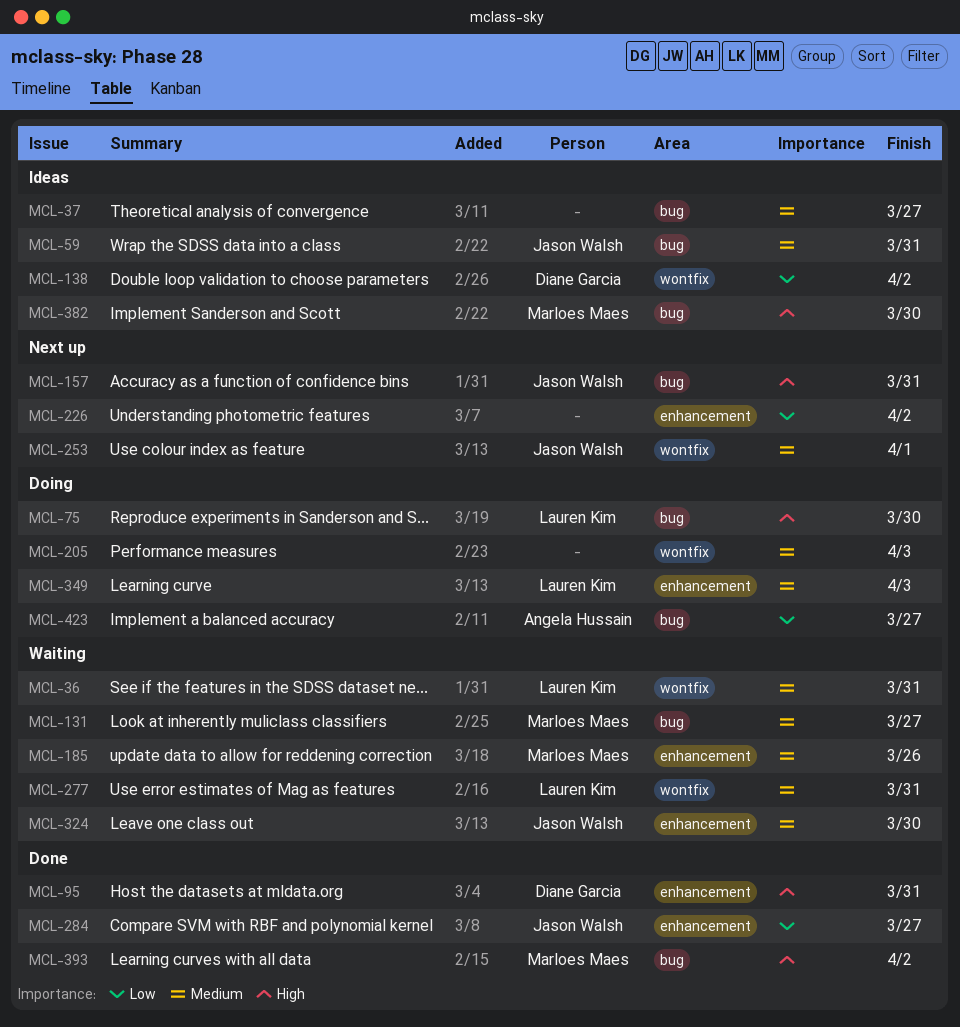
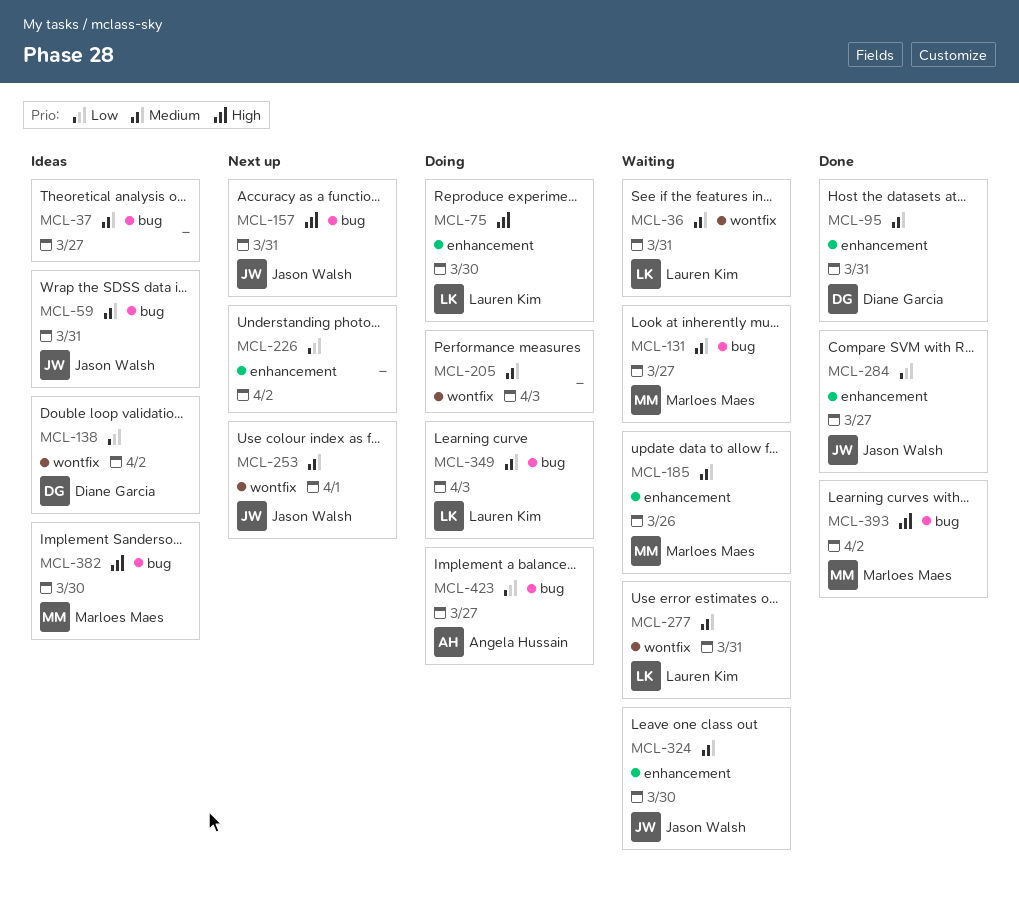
MCL-75, label: bug -> enhancement
MCL-95, priority: High -> Medium
MCL-349, label: enhancement -> bug

